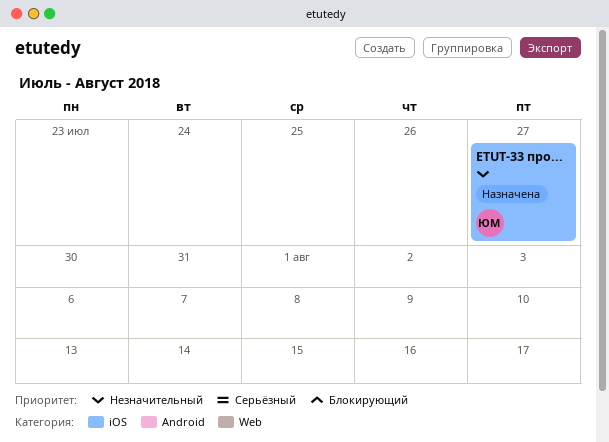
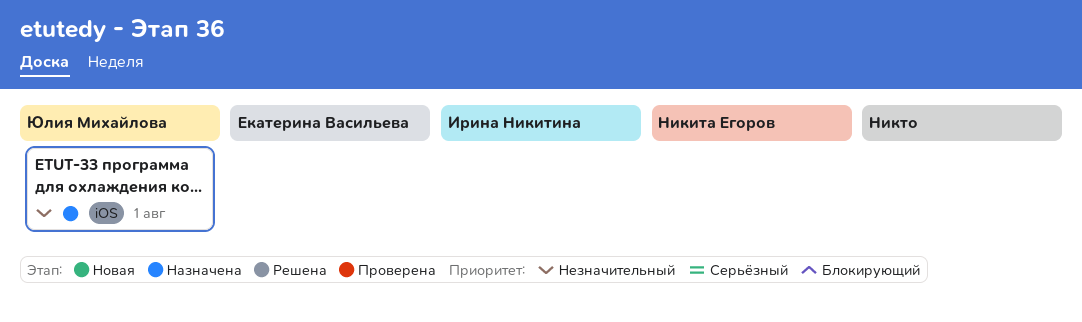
ETUT-33, due: Jul 27 -> Aug 1

